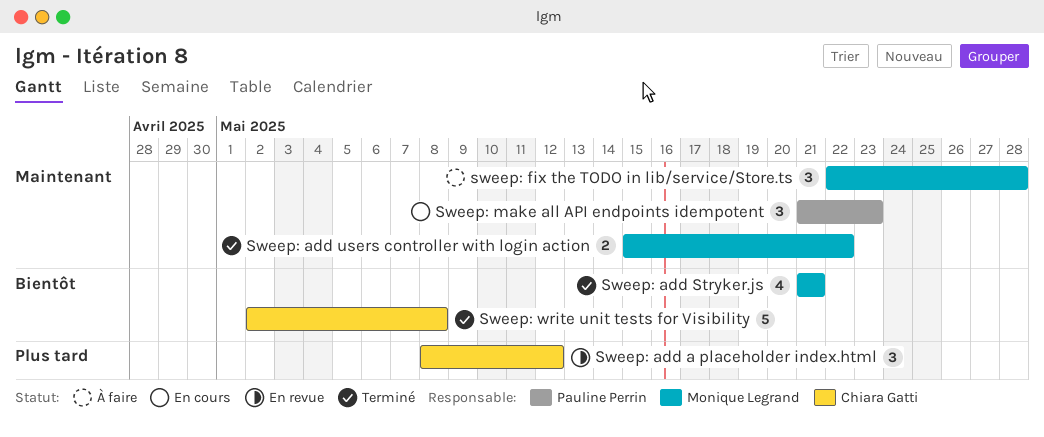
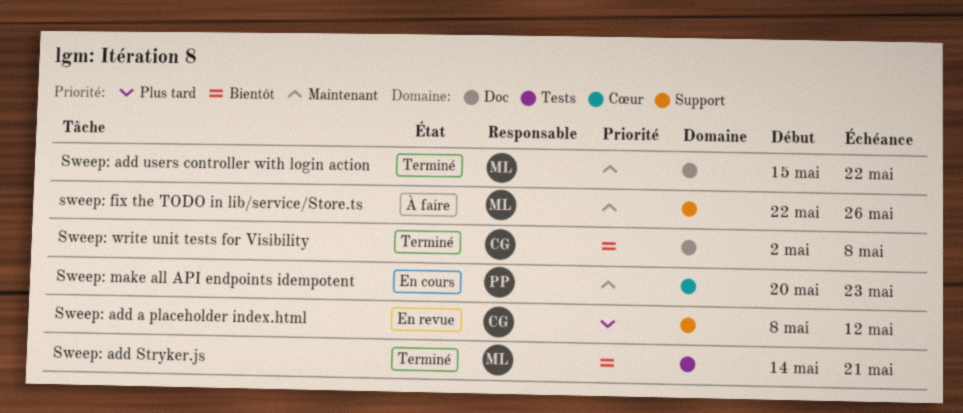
Sweep: add Stryker.js, start: May 21 -> May 14
sweep: fix the TODO in lib/service/Store.ts, due: May 28 -> May 26
Sweep: make all API endpoints idempotent, start: May 21 -> May 20

